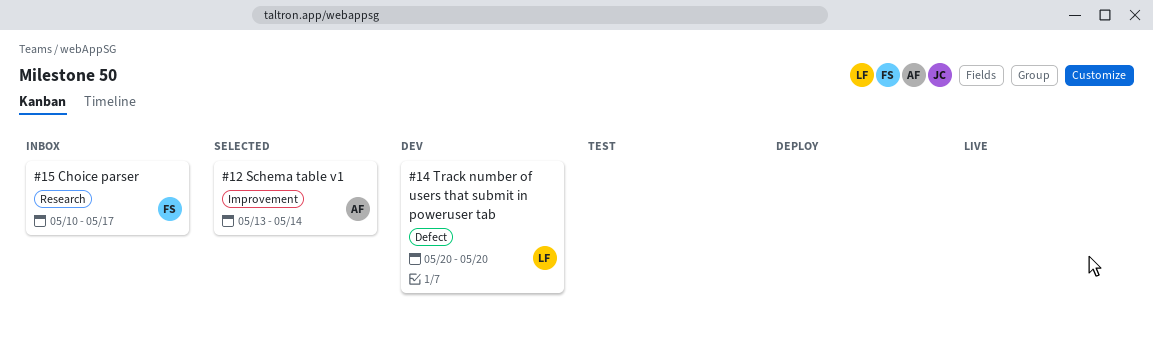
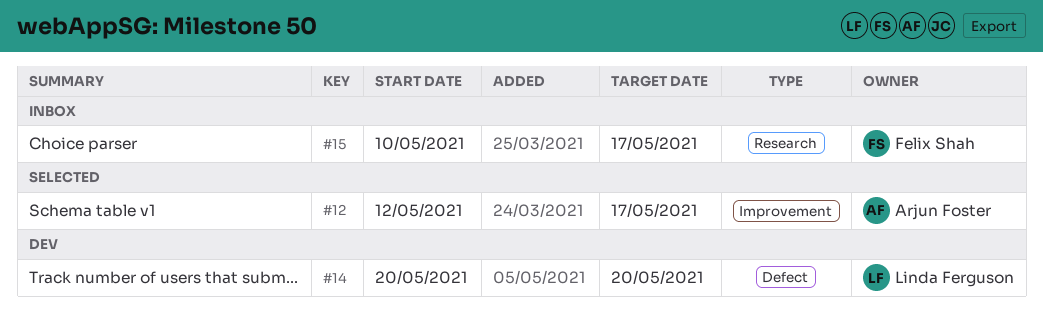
#12, start: May 13 -> May 12
#12, due: May 14 -> May 17

